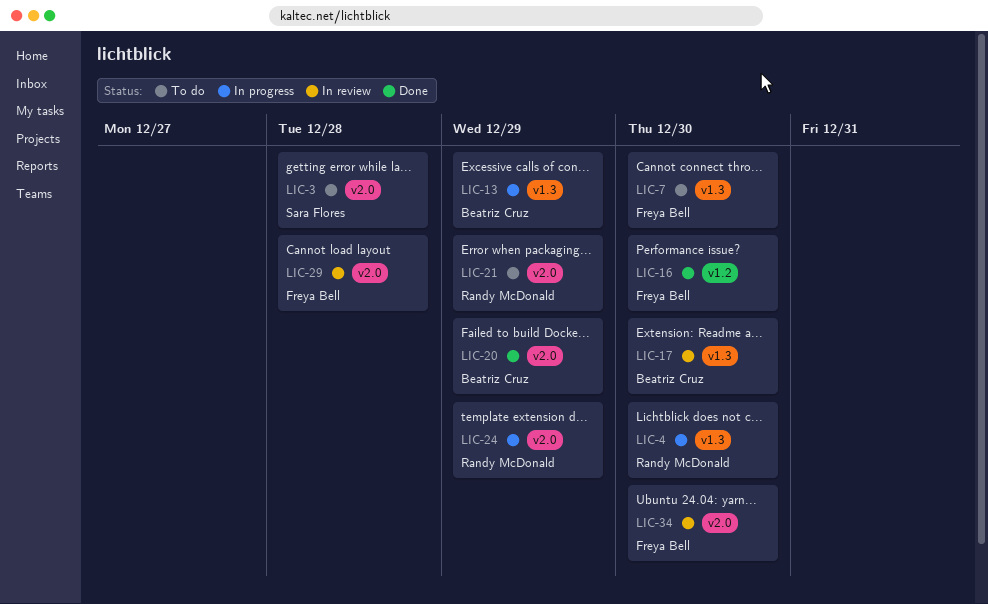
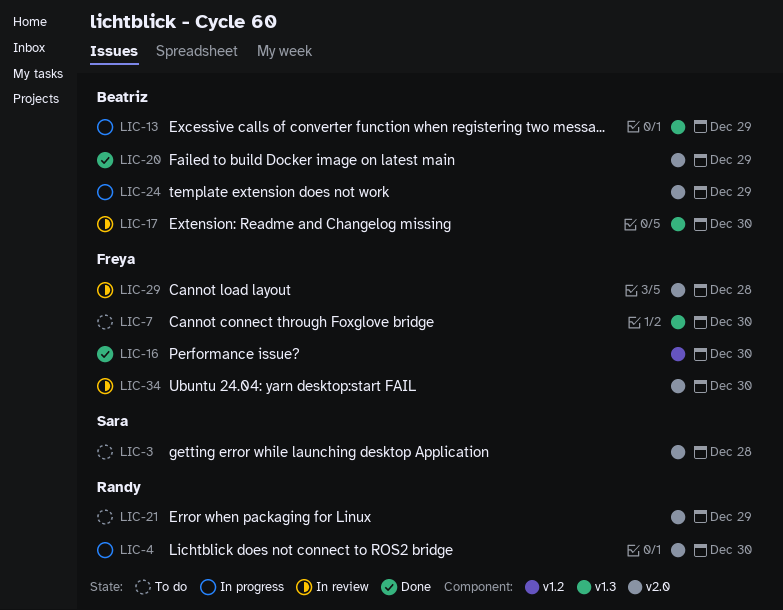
LIC-4, label: v1.3 -> v2.0
LIC-24, owner: Randy McDonald -> Beatriz Cruz

